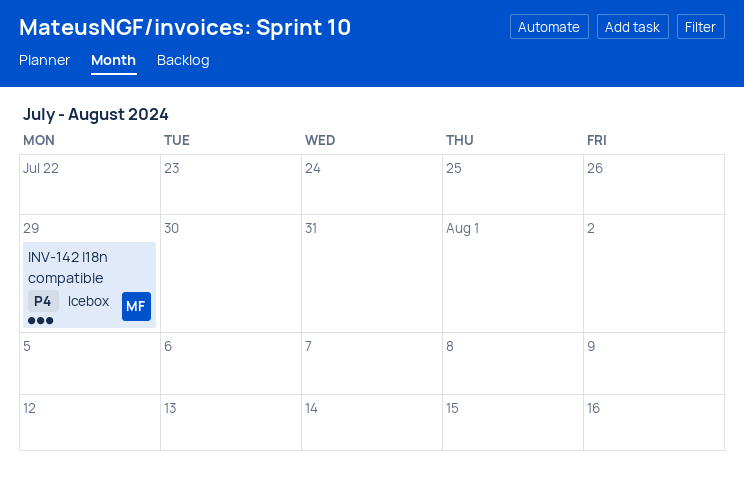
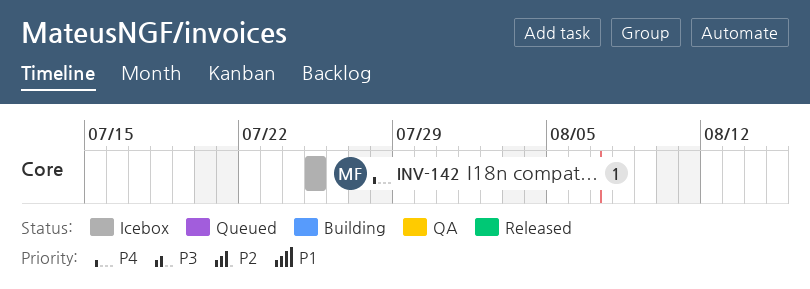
INV-142, estimate: 3 -> 1
INV-142, due: Jul 29 -> Jul 25

